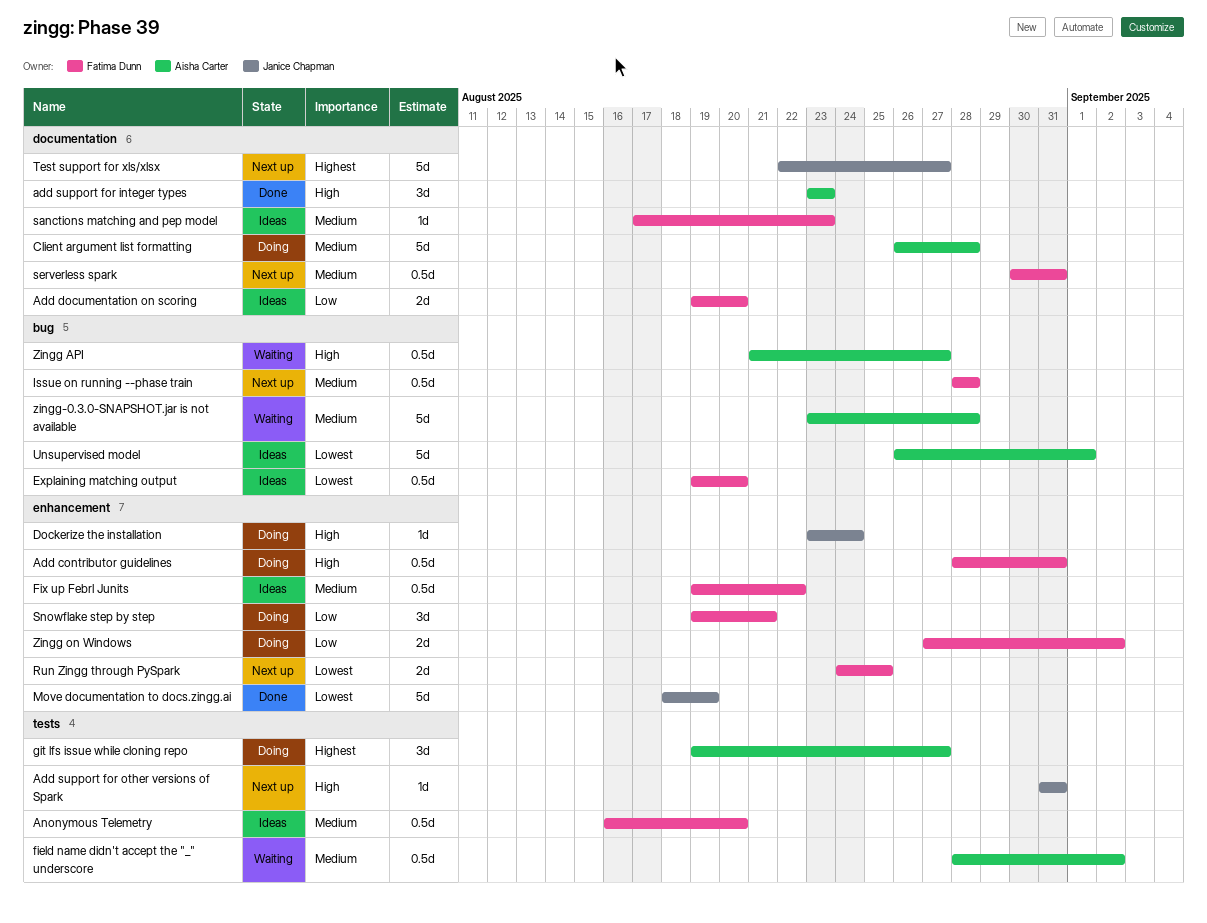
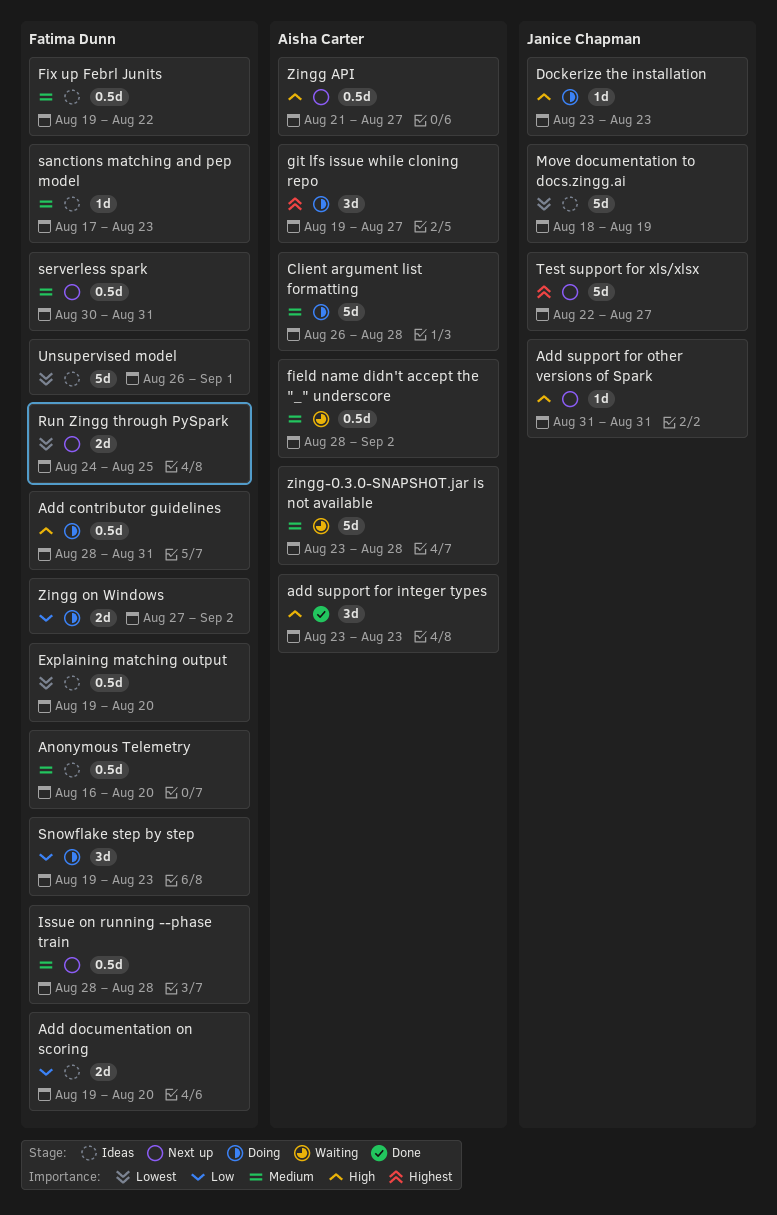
Dockerize the installation, due: Aug 24 -> Aug 23
Move documentation to docs.zingg.ai, status: Done -> Ideas
Snowflake step by step, due: Aug 21 -> Aug 23
Unsupervised model, owner: Aisha Carter -> Fatima Dunn
Zingg API, status: Waiting -> Next up

